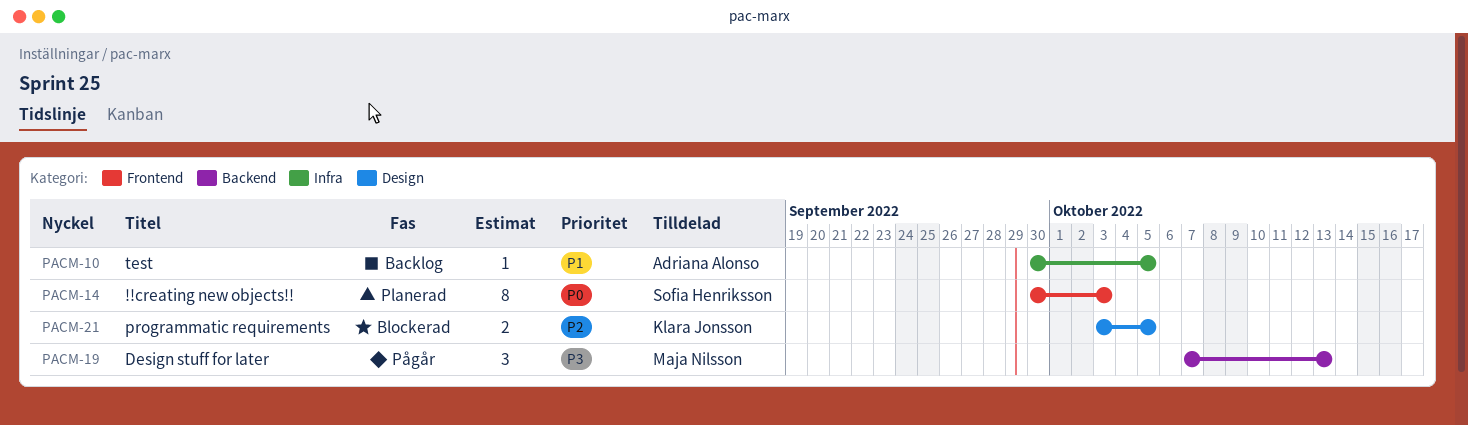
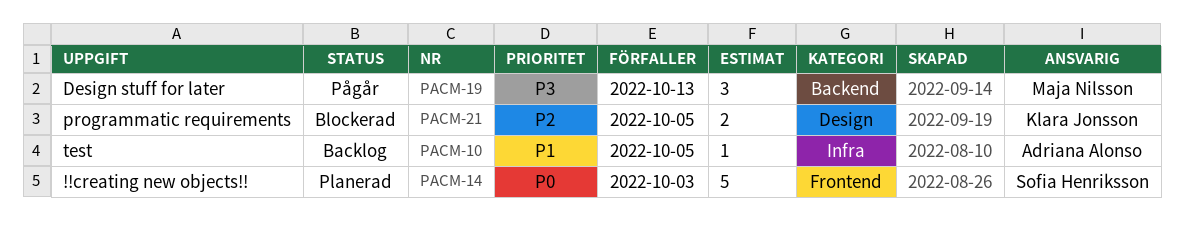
PACM-14, estimate: 8 -> 5

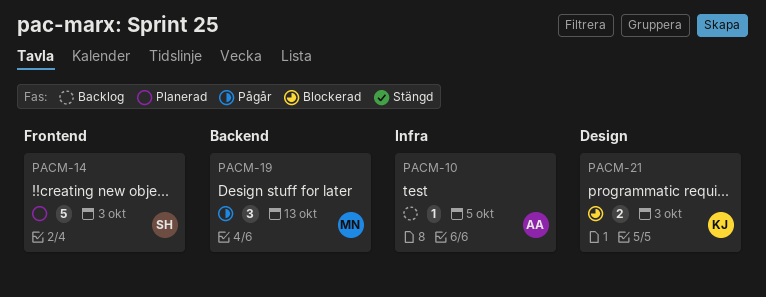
PACM-21, due: Oct 5 -> Oct 3

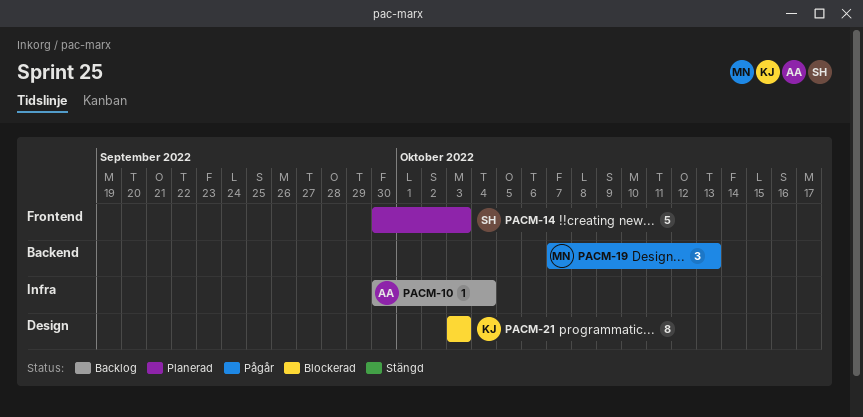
PACM-10, due: Oct 5 -> Oct 4
PACM-21, estimate: 2 -> 8

